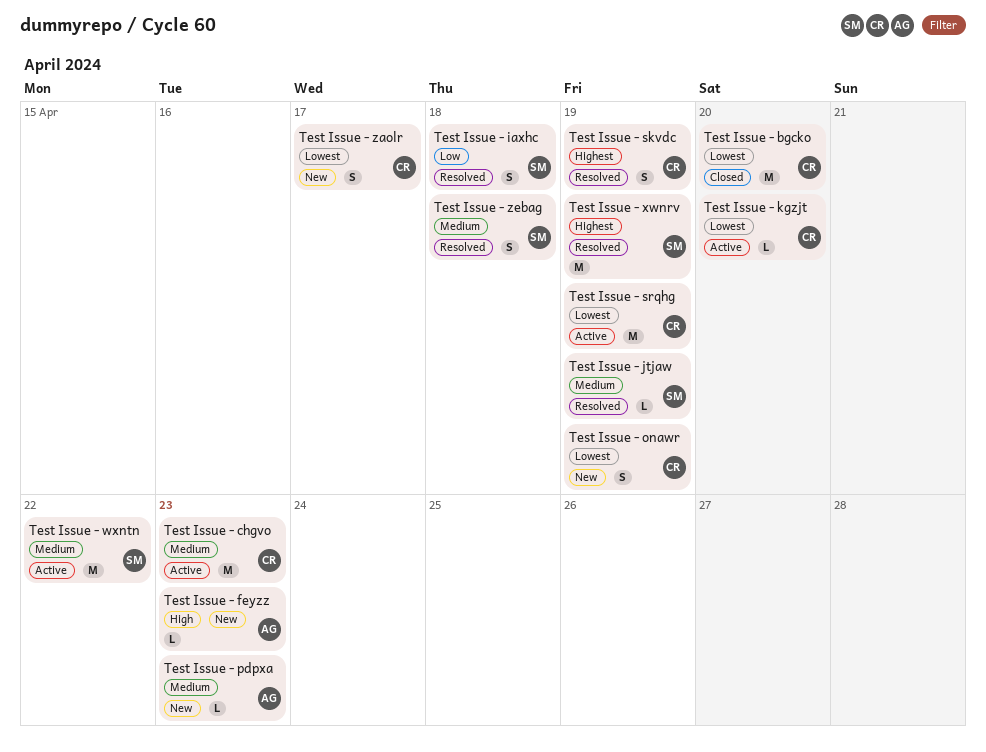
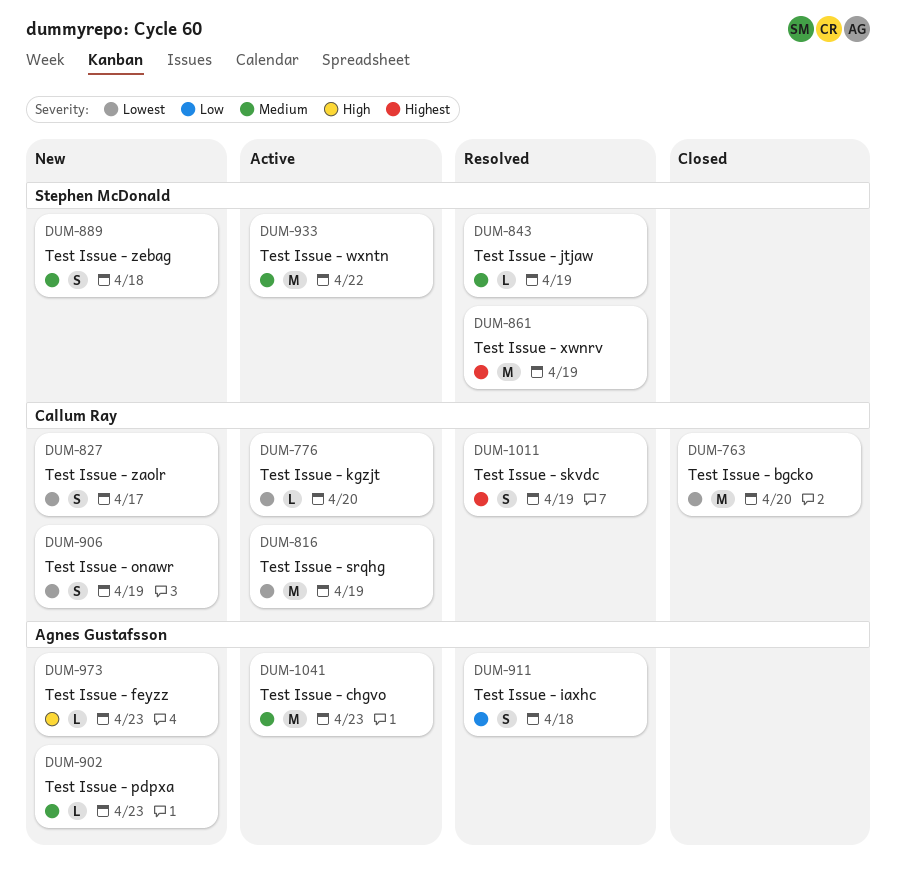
Test Issue - chgvo, owner: Callum Ray -> Agnes Gustafsson
Test Issue - iaxhc, owner: Stephen McDonald -> Agnes Gustafsson
Test Issue - zebag, status: Resolved -> New

